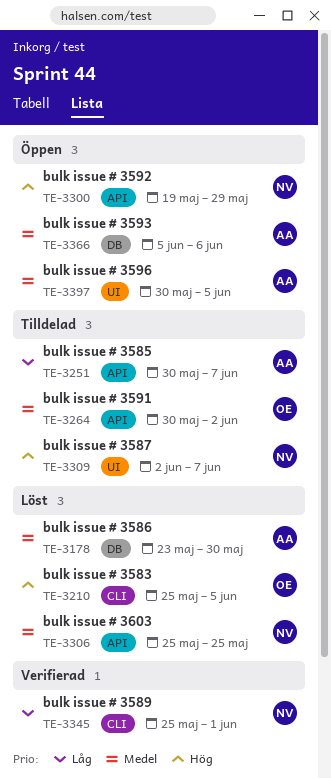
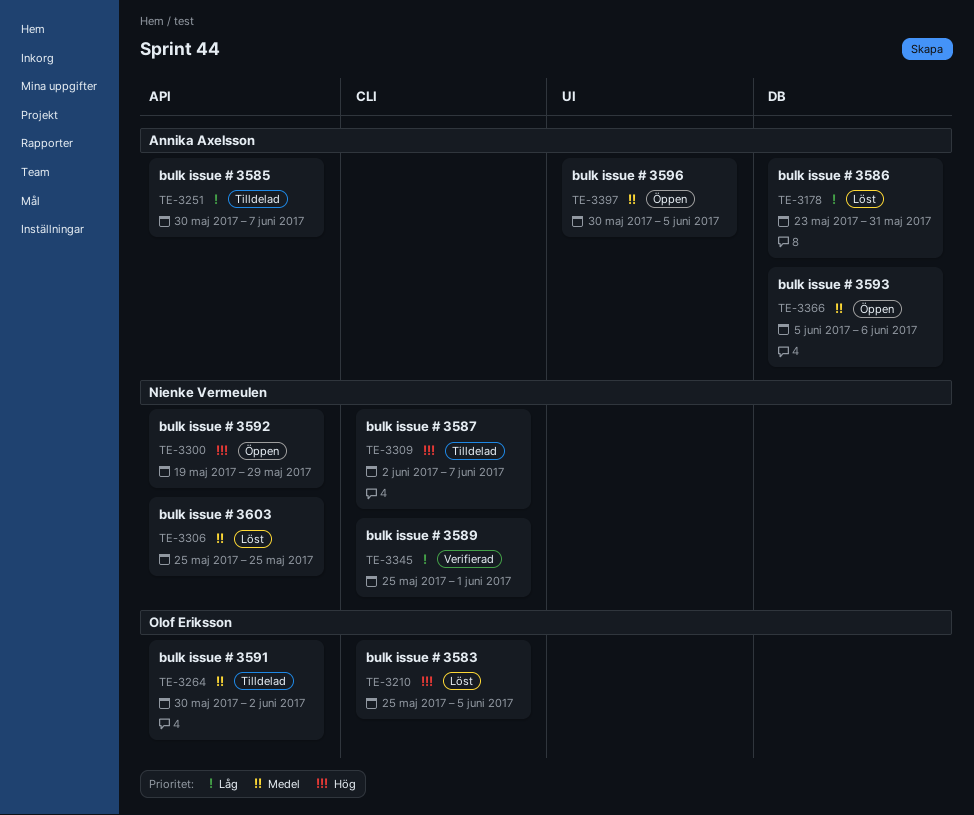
TE-3178, priority: Medel -> Låg
TE-3178, due: May 30 -> May 31
TE-3309, label: UI -> CLI

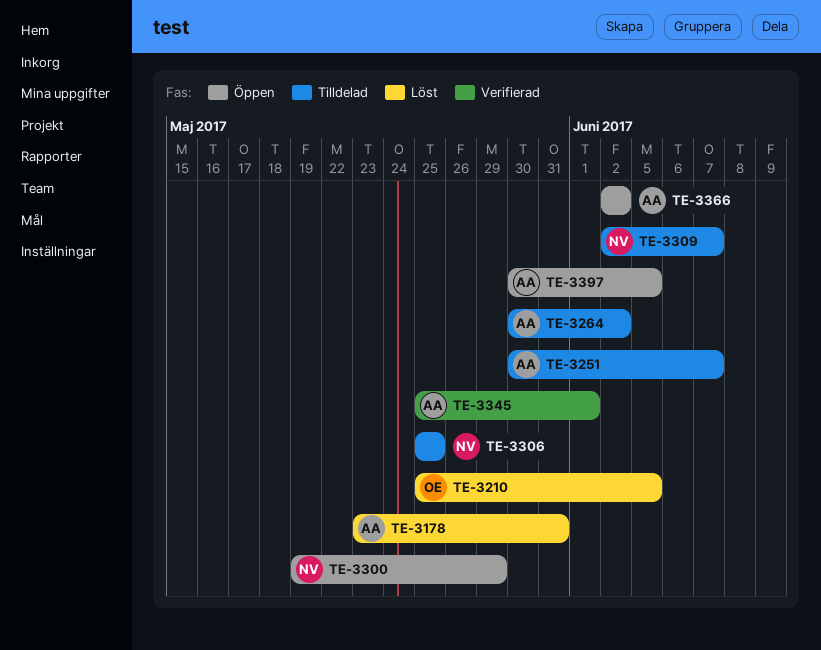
TE-3264, owner: Olof Eriksson -> Annika Axelsson
TE-3306, status: Löst -> Tilldelad
TE-3345, owner: Nienke Vermeulen -> Annika Axelsson
TE-3366, start: Jun 5 -> Jun 2
TE-3366, due: Jun 6 -> Jun 2

